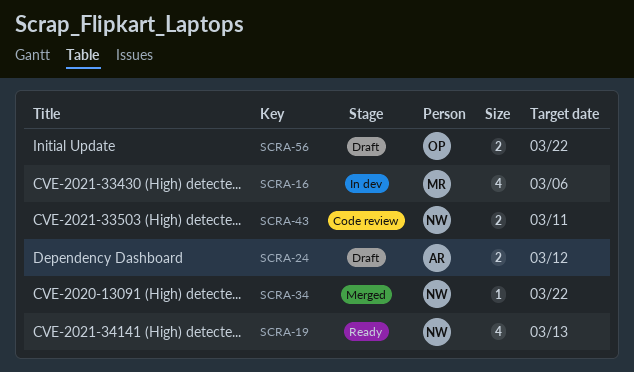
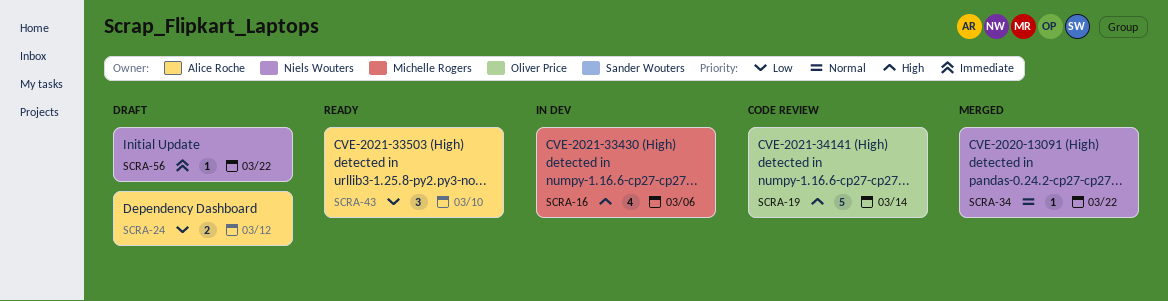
SCRA-19, status: Ready -> Code review
SCRA-19, owner: Niels Wouters -> Oliver Price
SCRA-19, estimate: 4 -> 5
SCRA-19, due: Mar 13 -> Mar 14
SCRA-43, status: Code review -> Ready
SCRA-43, owner: Niels Wouters -> Alice Roche
SCRA-43, estimate: 2 -> 3
SCRA-43, due: Mar 11 -> Mar 10
SCRA-56, owner: Oliver Price -> Niels Wouters
SCRA-56, estimate: 2 -> 1

